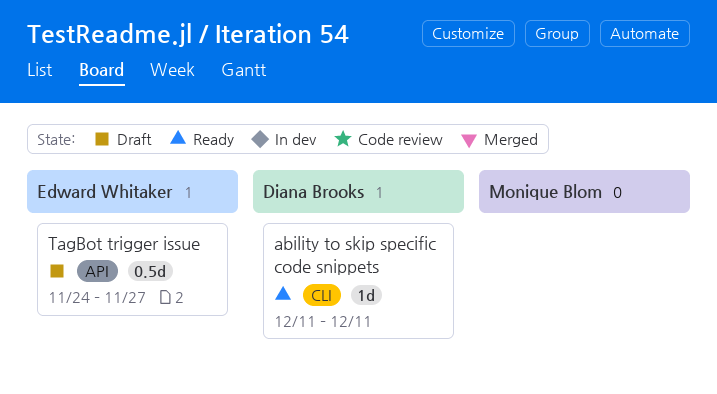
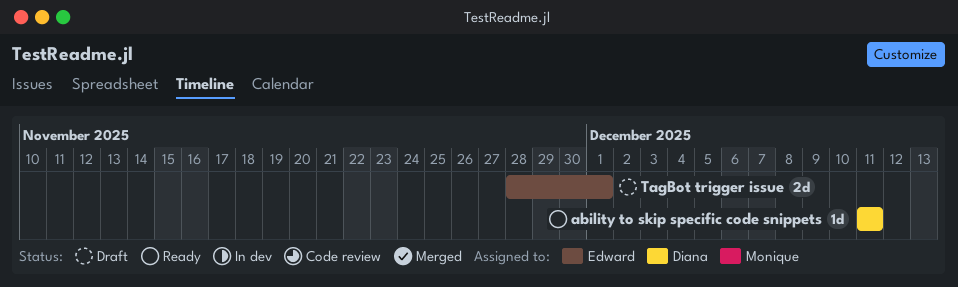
TagBot trigger issue, estimate: 0.5d -> 2d
TagBot trigger issue, start: Nov 24 -> Nov 28
TagBot trigger issue, due: Nov 27 -> Dec 1

